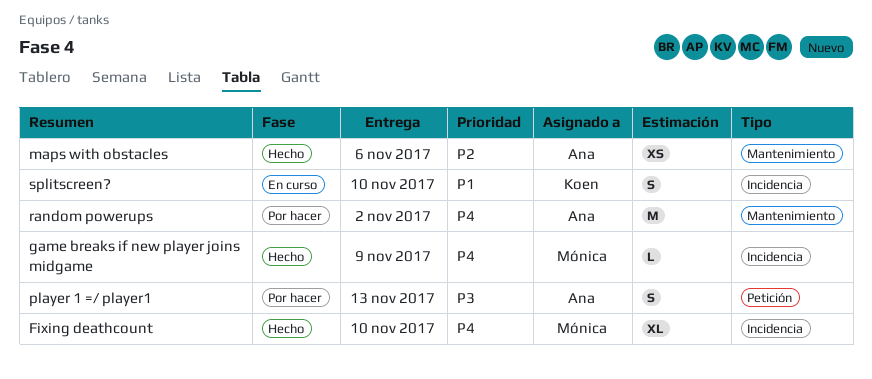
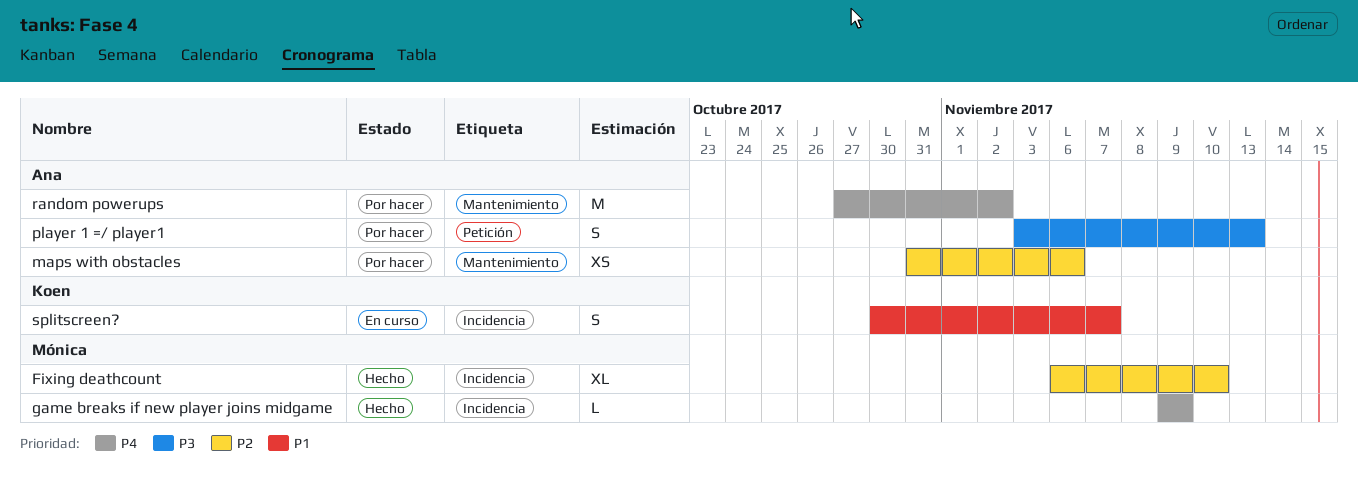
Fixing deathcount, priority: P4 -> P2
maps with obstacles, status: Hecho -> Por hacer
splitscreen?, due: Nov 10 -> Nov 7

